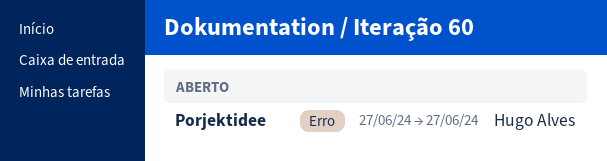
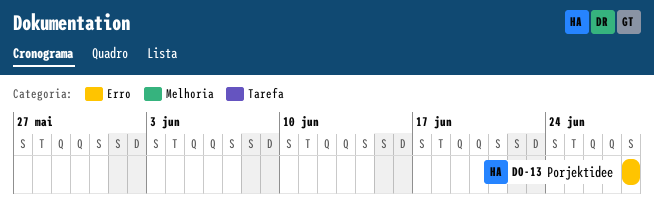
Porjektidee, start: Jun 27 -> Jun 28
Porjektidee, due: Jun 27 -> Jun 28

